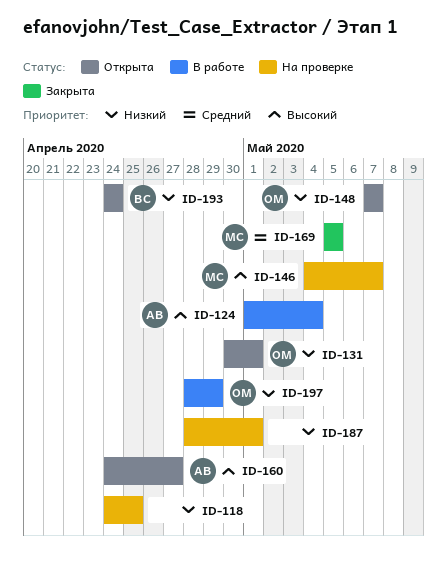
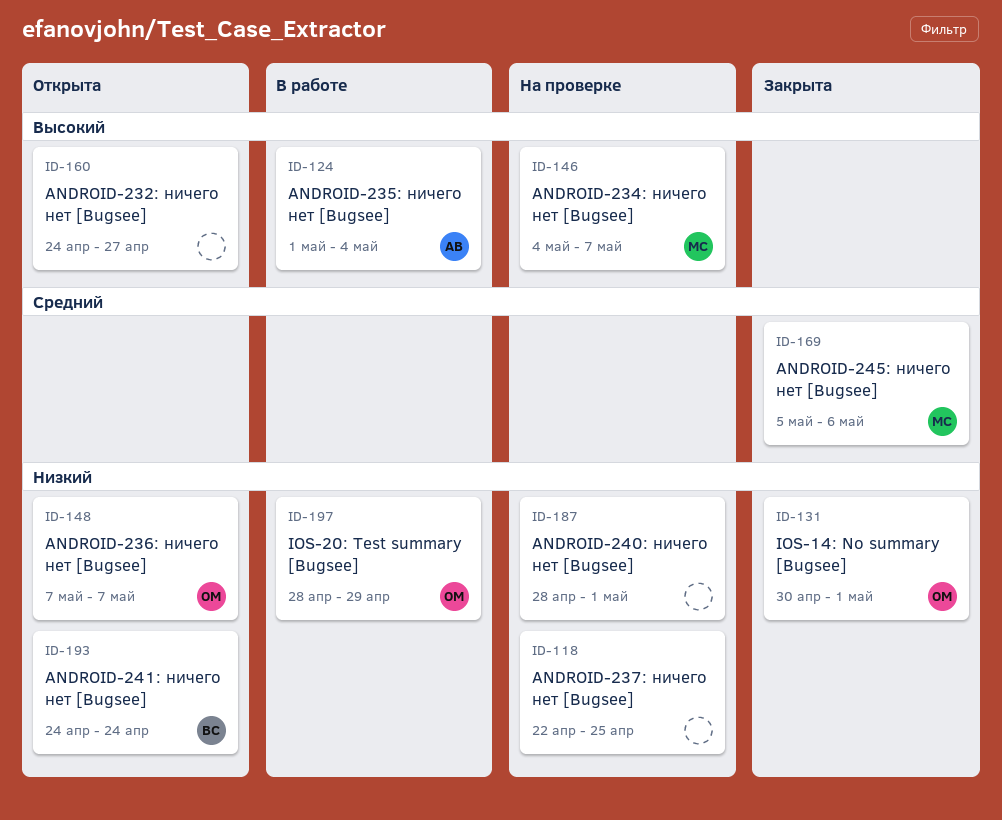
ID-118, start: Apr 24 -> Apr 22
ID-131, status: Открыта -> Закрыта
ID-160, owner: АВ -> none
ID-169, due: May 5 -> May 6

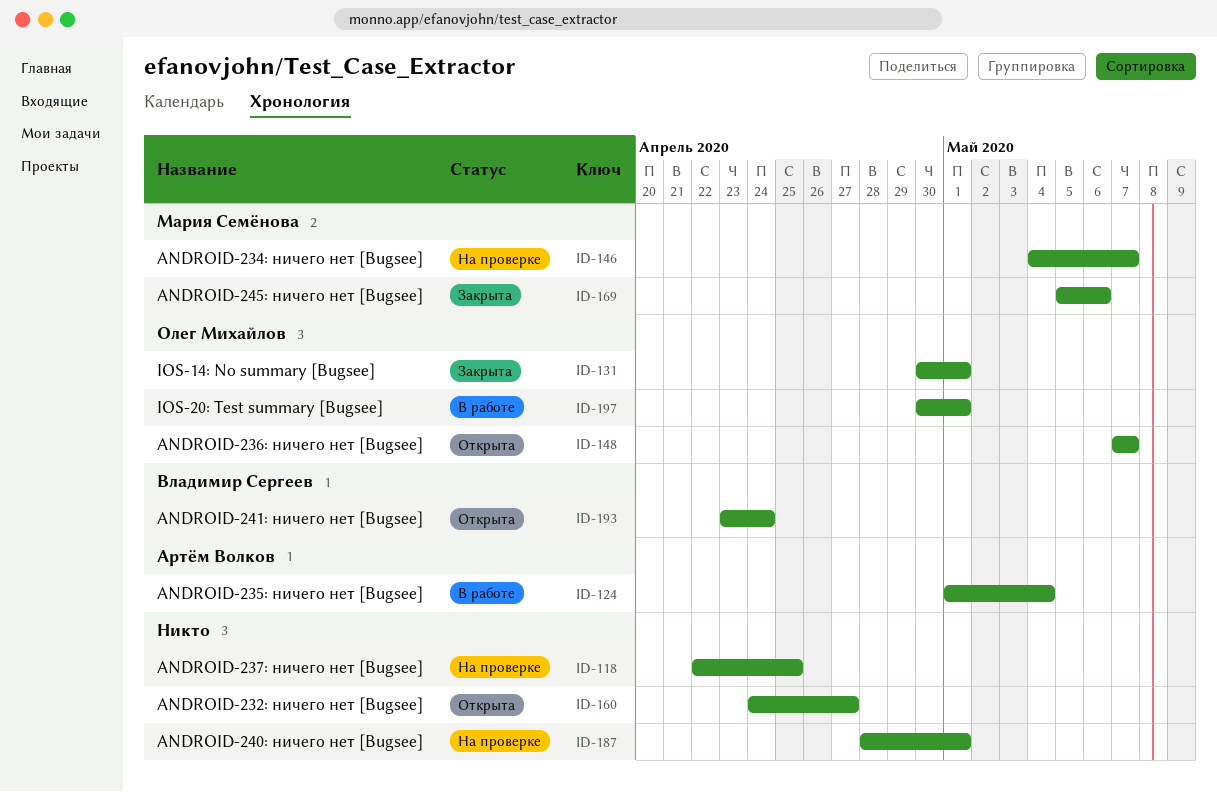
ID-193, start: Apr 24 -> Apr 23
ID-197, start: Apr 28 -> Apr 30
ID-197, due: Apr 29 -> May 1

